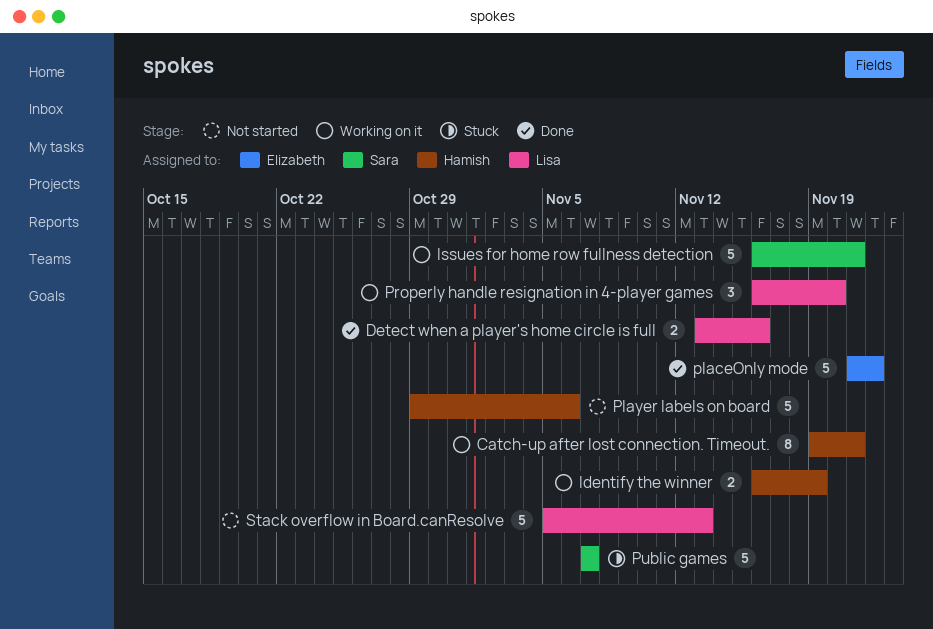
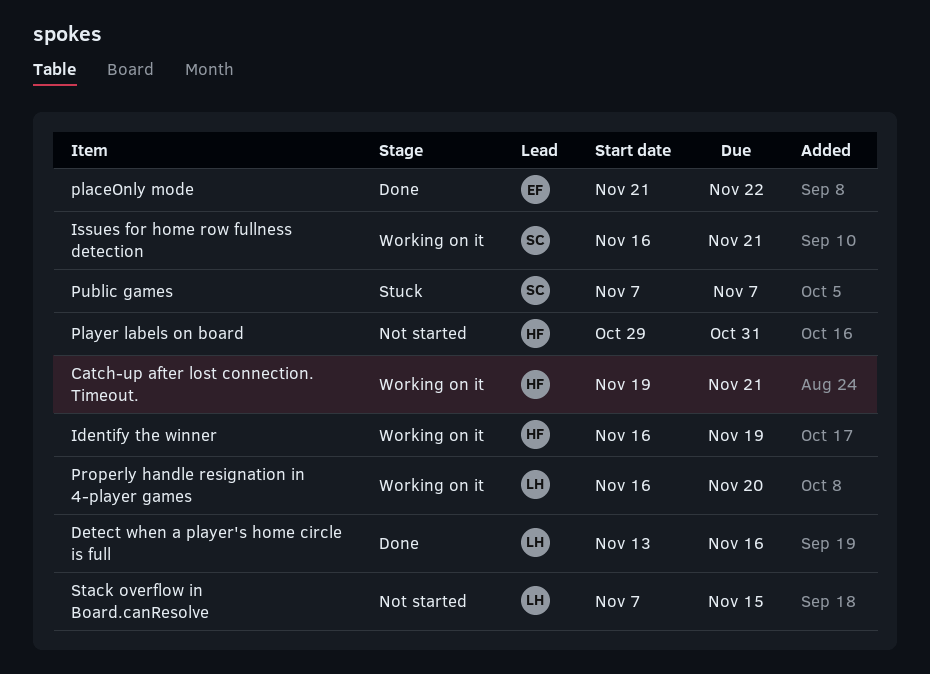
Player labels on board, due: Nov 6 -> Oct 31
Stack overflow in Board.canResolve, start: Nov 5 -> Nov 7
Stack overflow in Board.canResolve, due: Nov 13 -> Nov 15

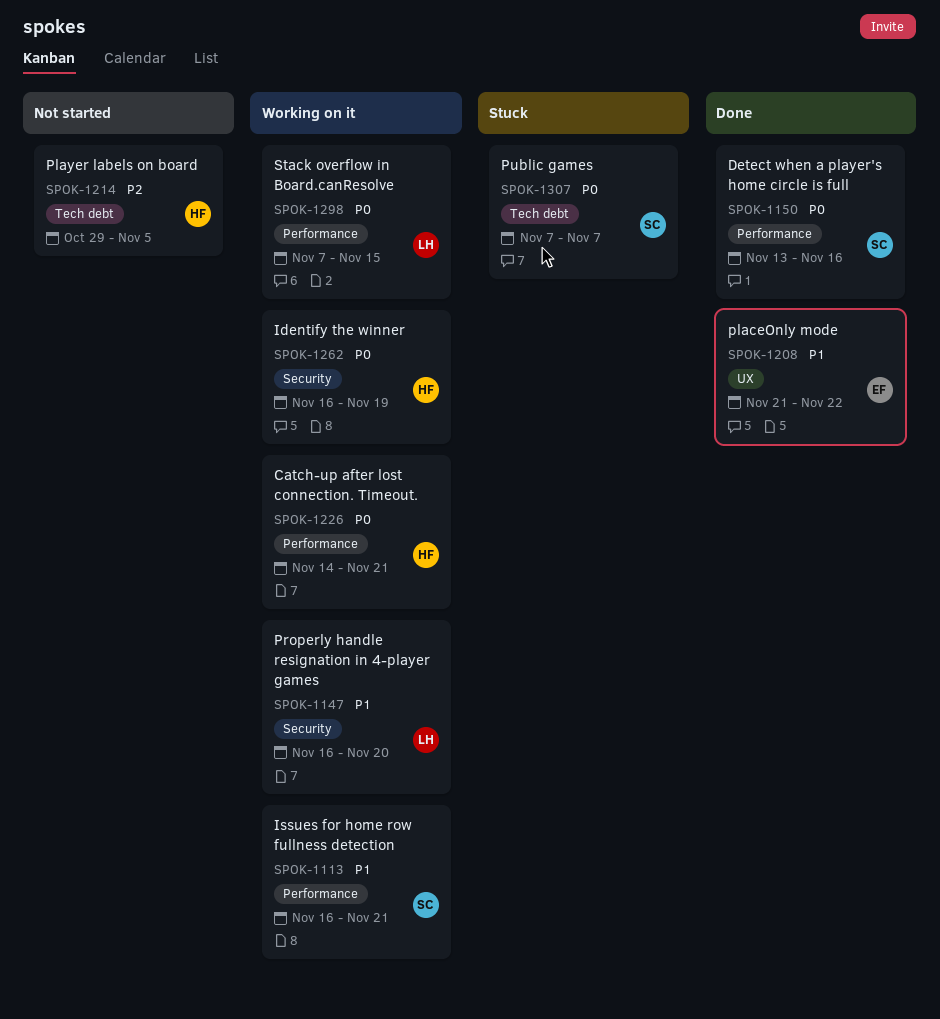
Catch-up after lost connection. Timeout., start: Nov 19 -> Nov 14
Detect when a player's home circle is full, owner: LH -> SC
Player labels on board, due: Oct 31 -> Nov 5
Stack overflow in Board.canResolve, status: Not started -> Working on it

